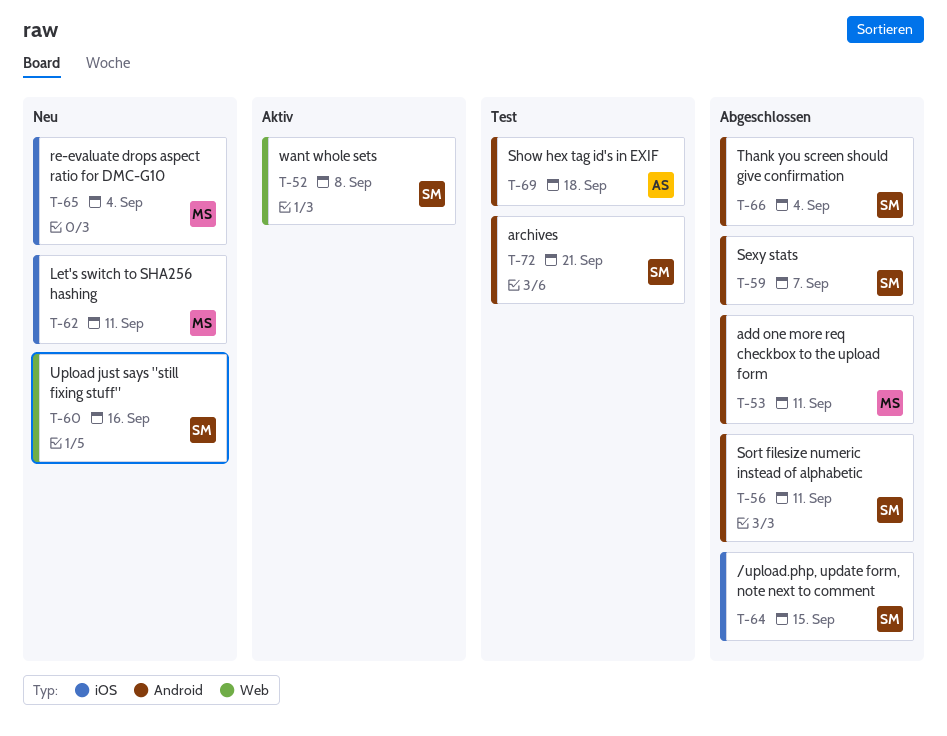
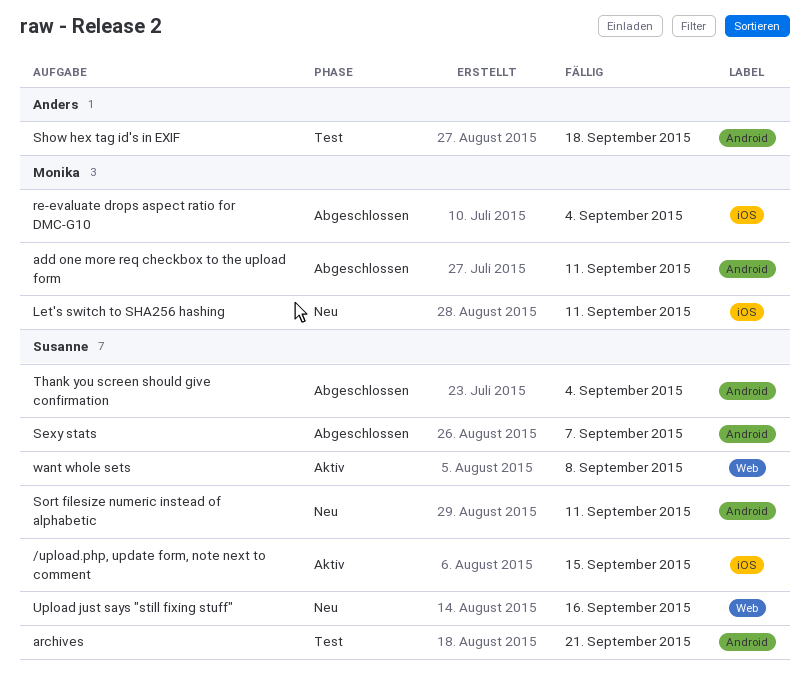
/upload.php, update form, note next to comment, status: Abgeschlossen -> Aktiv
re-evaluate drops aspect ratio for DMC-G10, status: Neu -> Abgeschlossen
Sort filesize numeric instead of alphabetic, status: Abgeschlossen -> Neu

